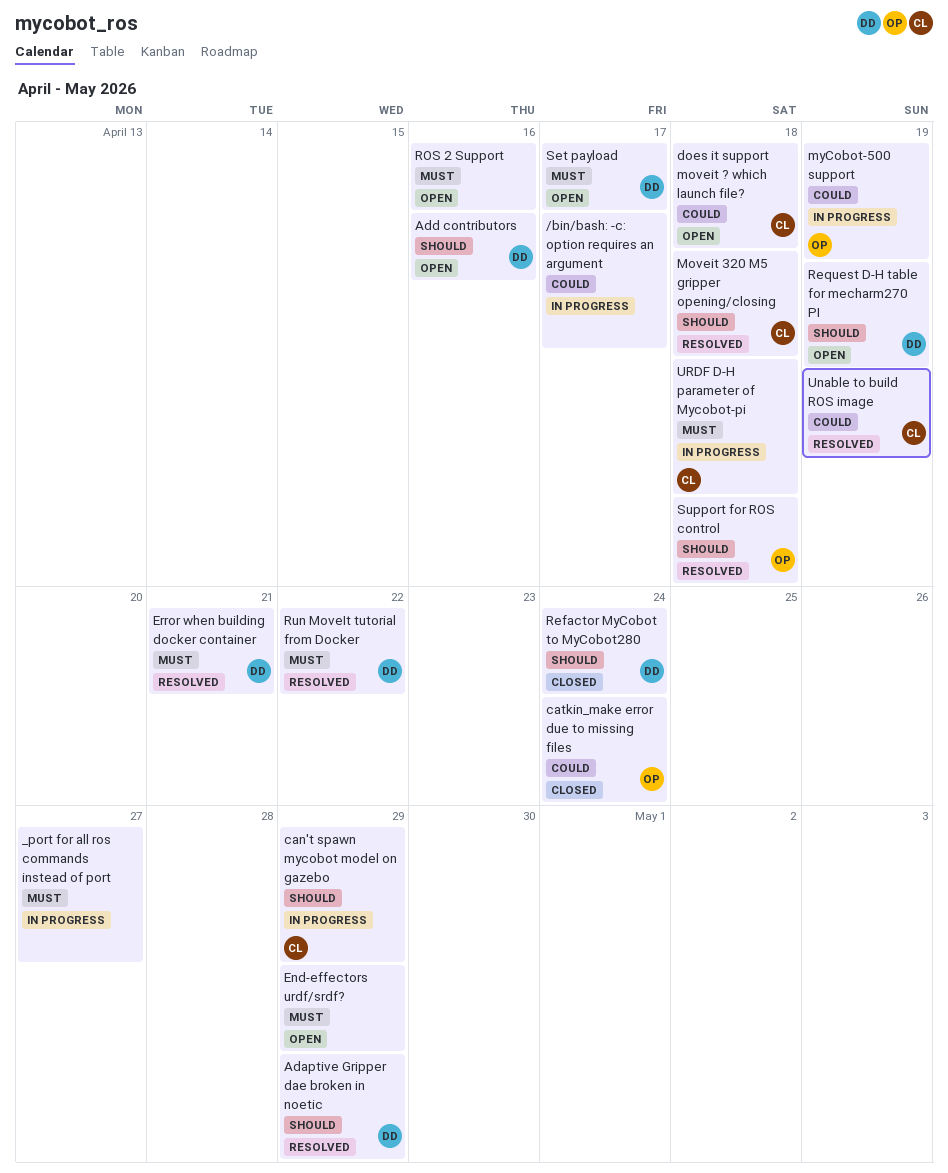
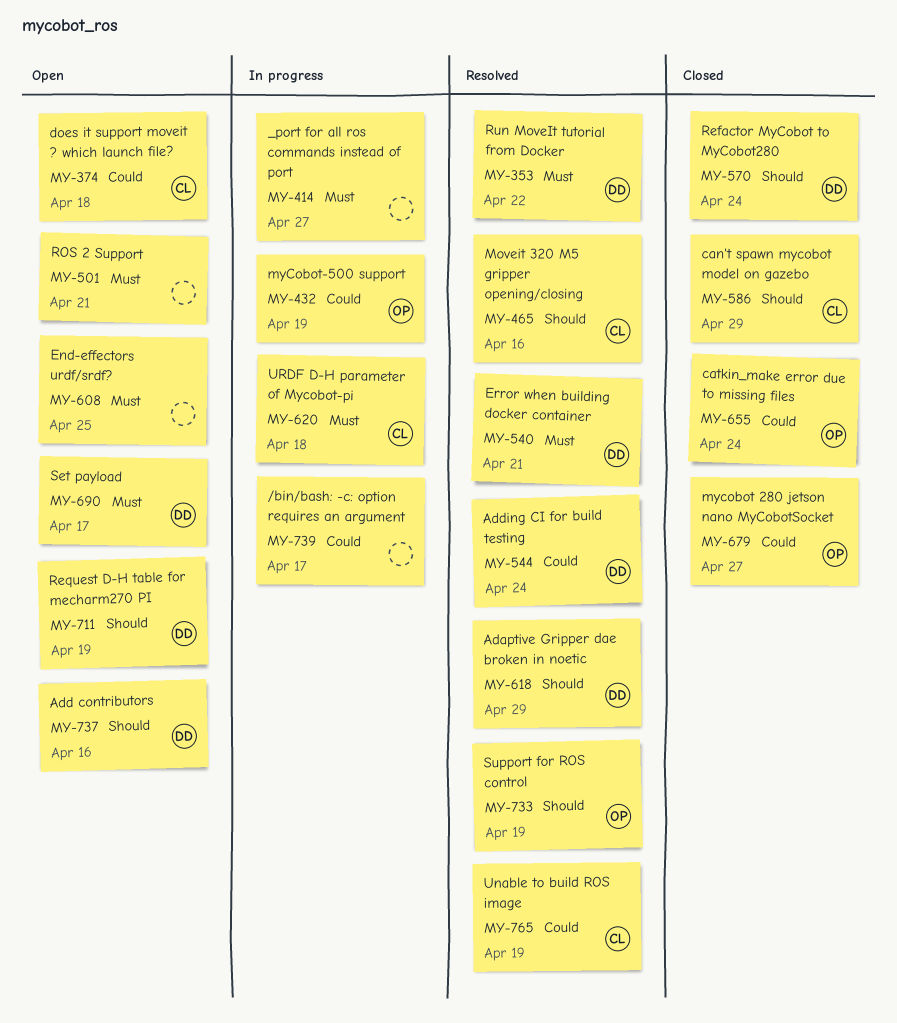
Adding CI for build testing: none -> present
can't spawn mycobot model on gazebo, status: In progress -> Closed
End-effectors urdf/srdf?, due: Apr 29 -> Apr 25
Moveit 320 M5 gripper opening/closing, due: Apr 18 -> Apr 16
mycobot 280 jetson nano MyCobotSocket: none -> present
ROS 2 Support, due: Apr 16 -> Apr 21
Support for ROS control, due: Apr 18 -> Apr 19

